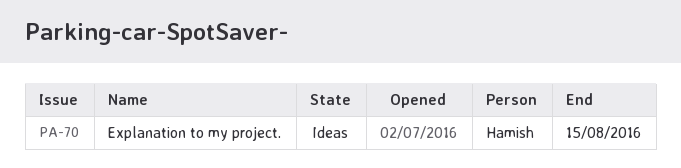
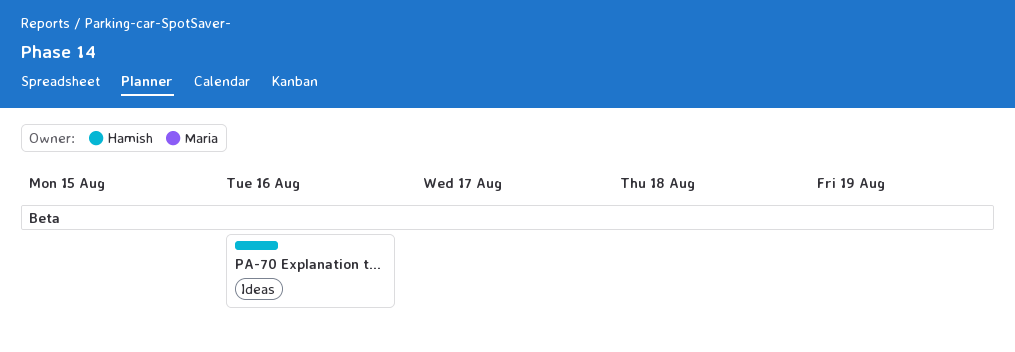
PA-70, due: Aug 15 -> Aug 16

